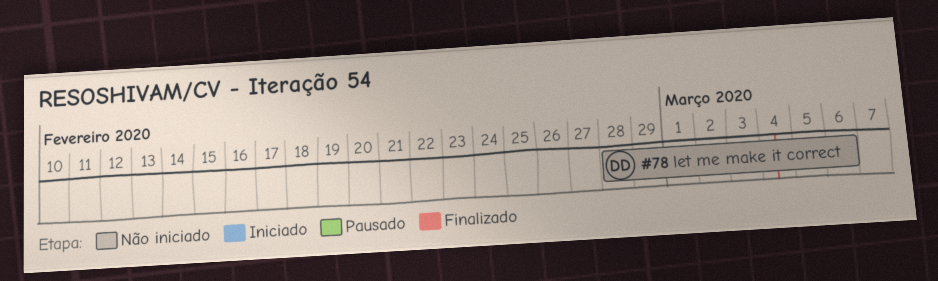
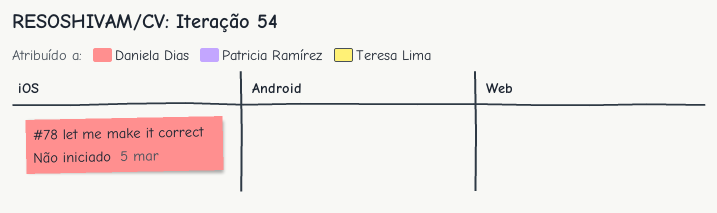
#78, due: Mar 6 -> Mar 5

